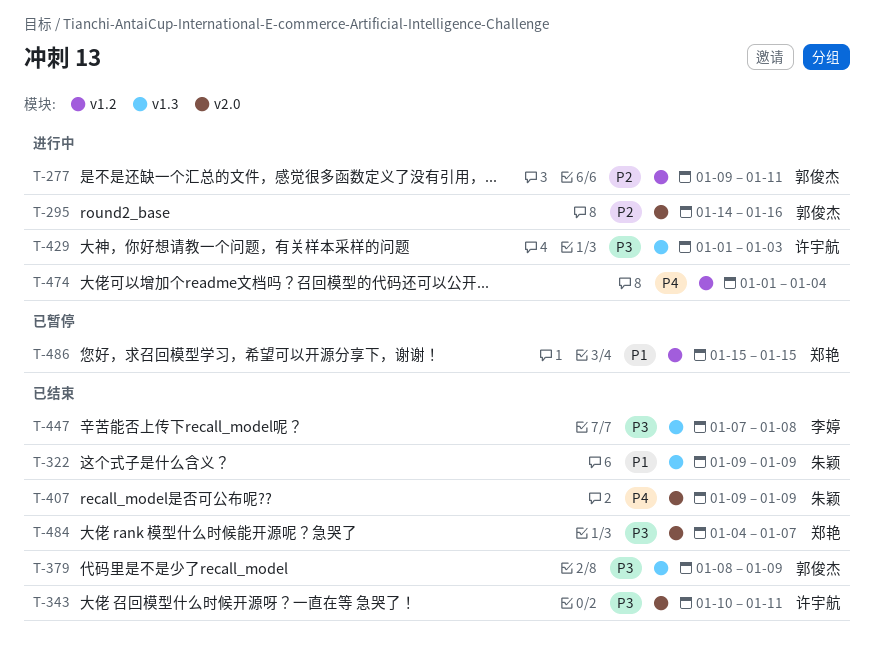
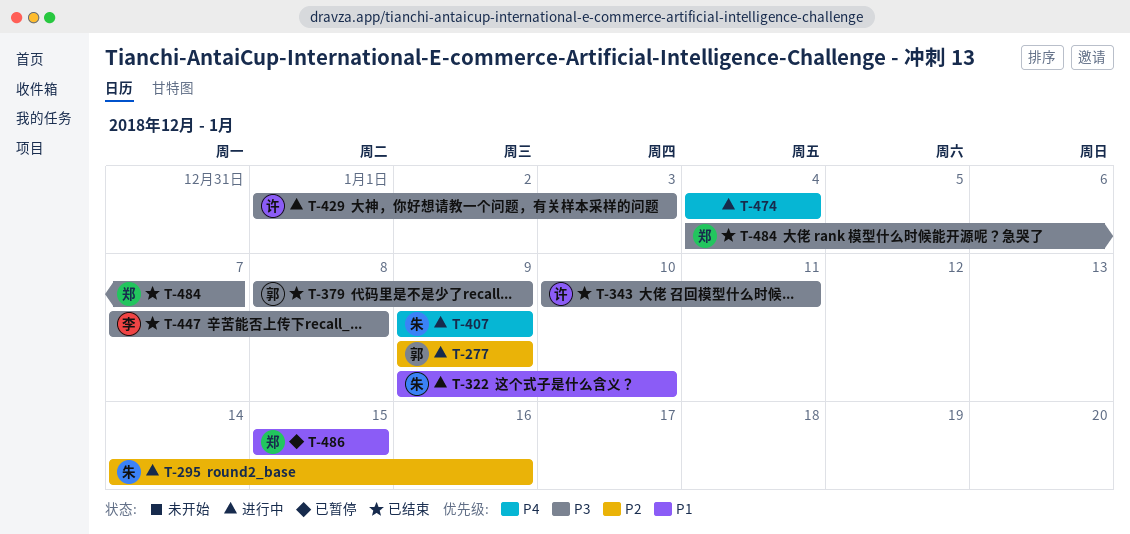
T-277, due: Jan 11 -> Jan 9
T-295, owner: 郭俊杰 -> 朱颖
T-322, status: 已结束 -> 进行中
T-322, due: Jan 9 -> Jan 10
T-407, status: 已结束 -> 进行中
T-474, start: Jan 1 -> Jan 4

